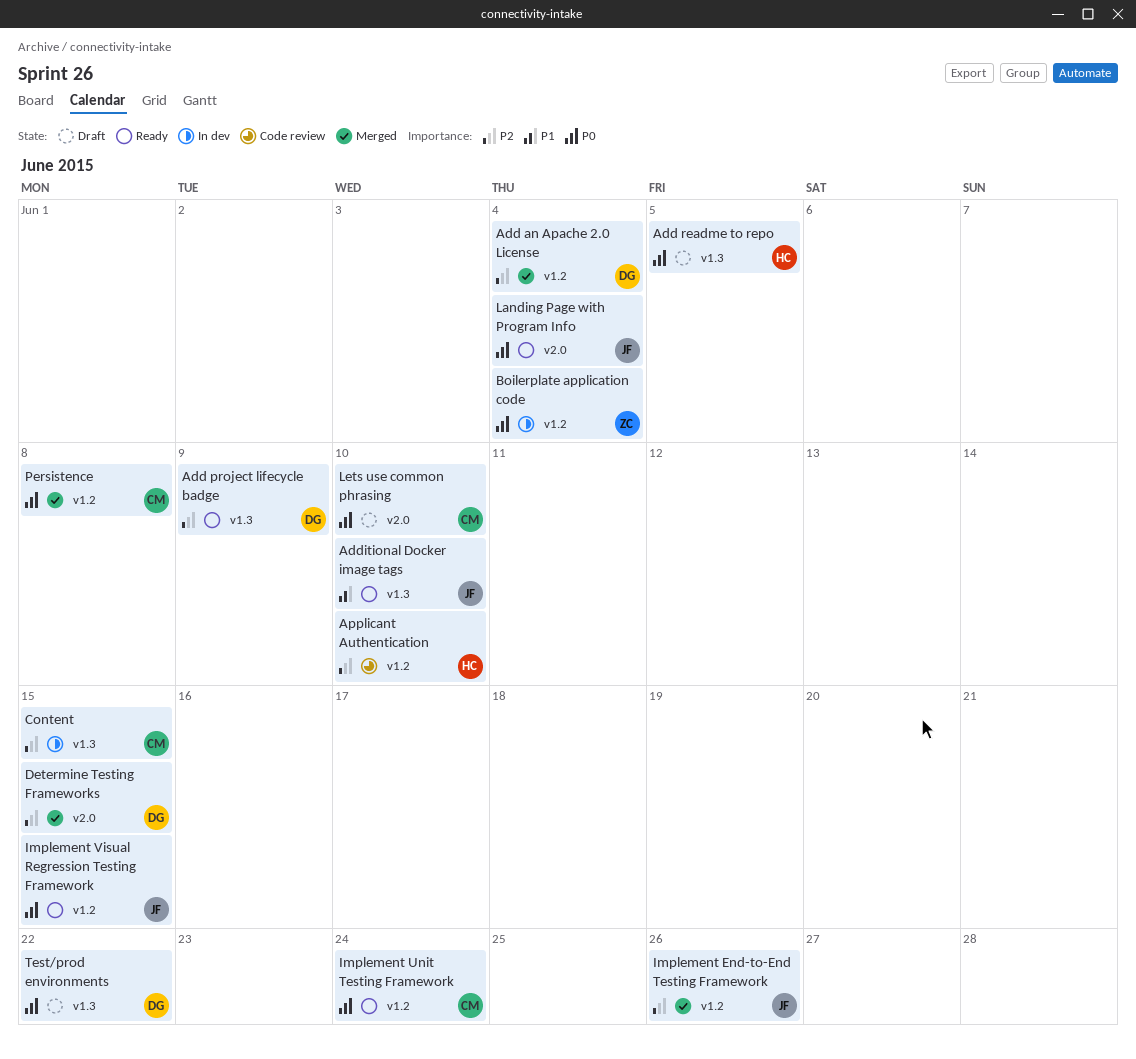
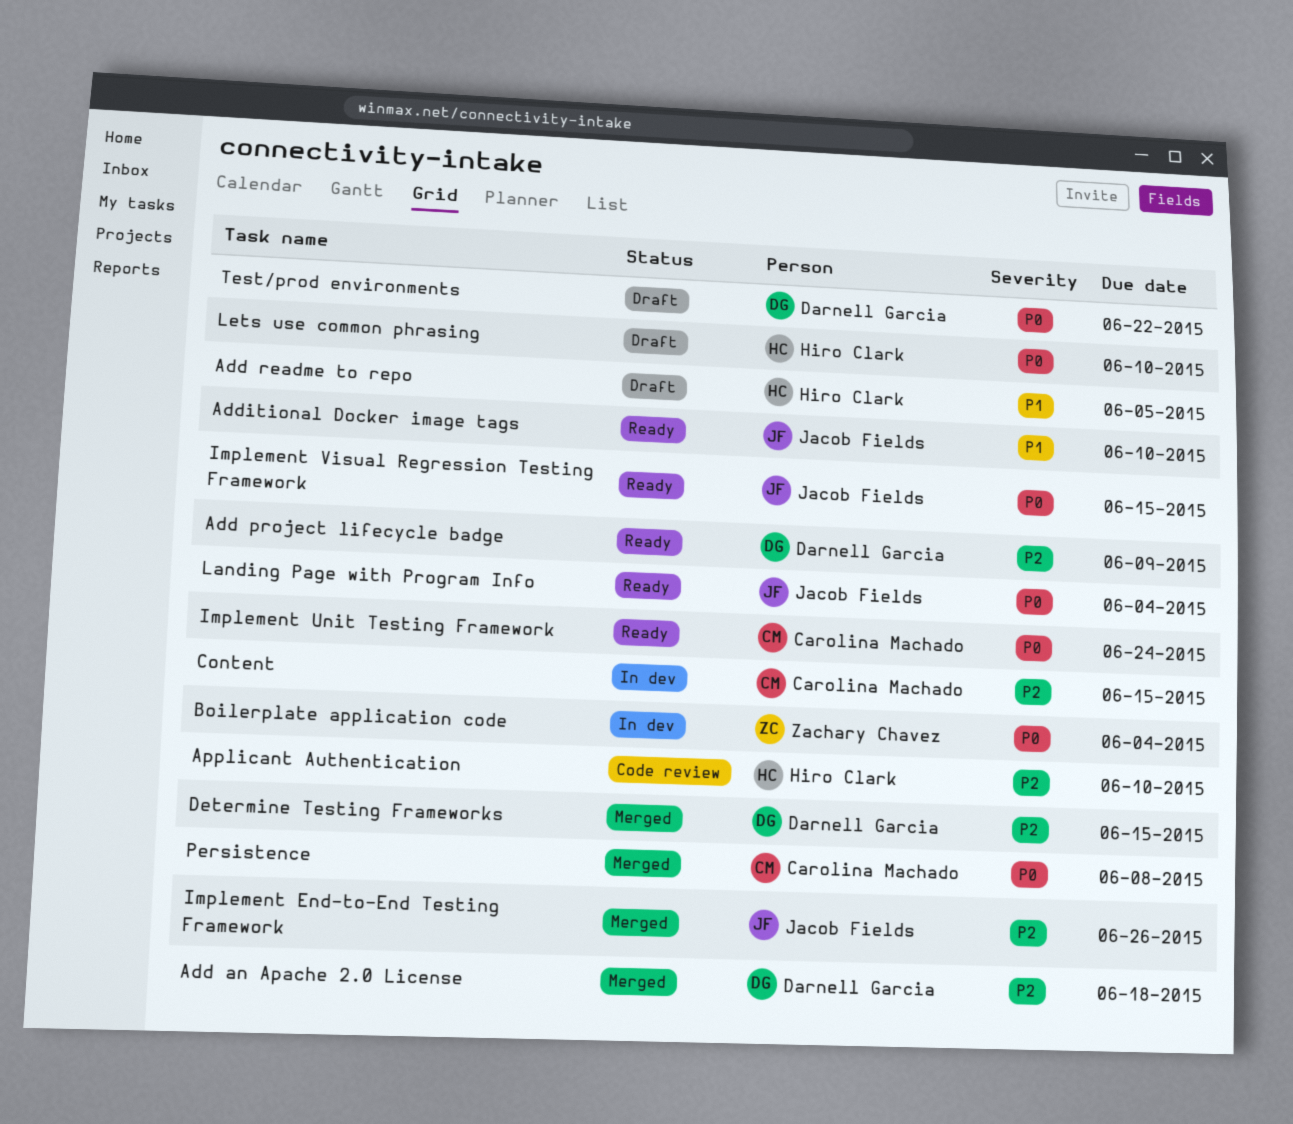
Add an Apache 2.0 License, due: Jun 4 -> Jun 18
Add readme to repo, priority: P0 -> P1
Lets use common phrasing, owner: Carolina Machado -> Hiro Clark

